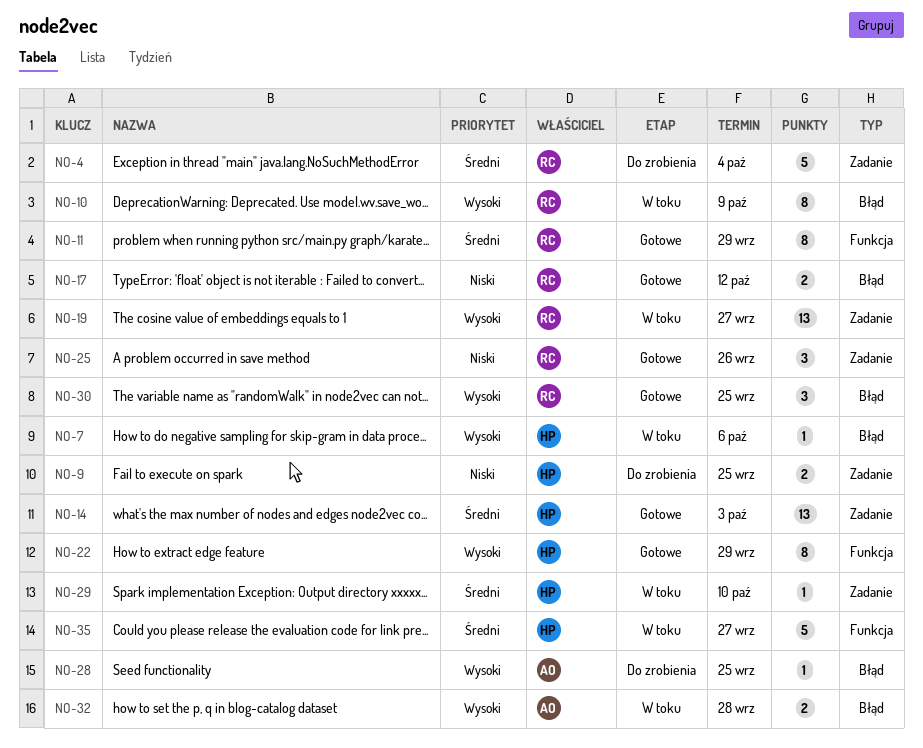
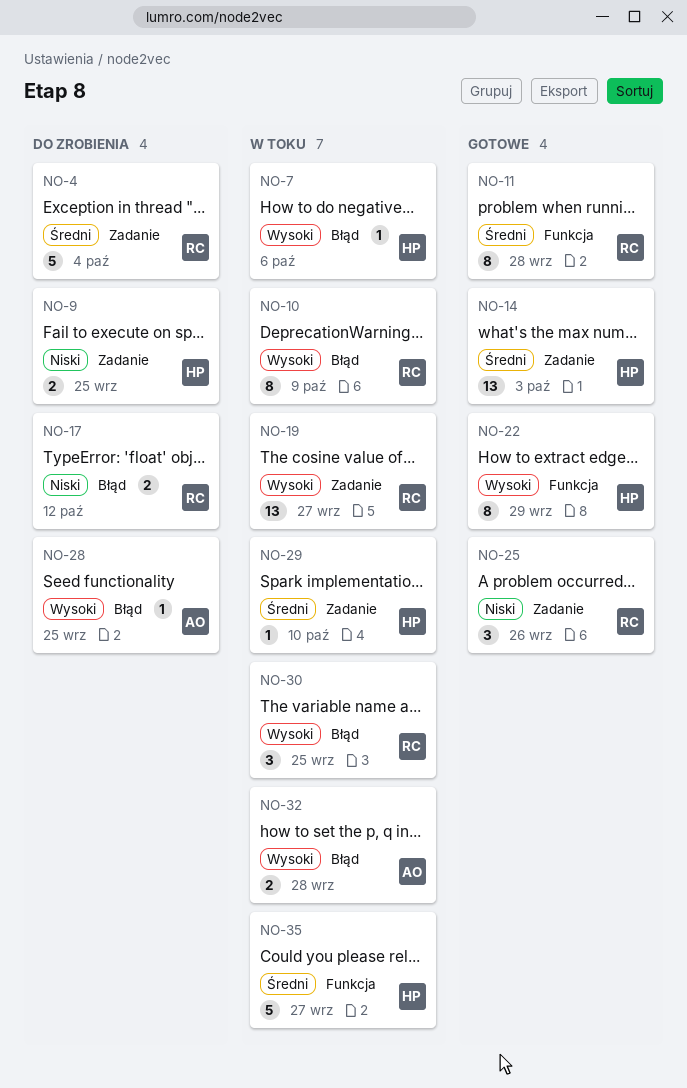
NO-11, due: Sep 29 -> Sep 28
NO-17, status: Gotowe -> Do zrobienia
NO-30, status: Gotowe -> W toku

